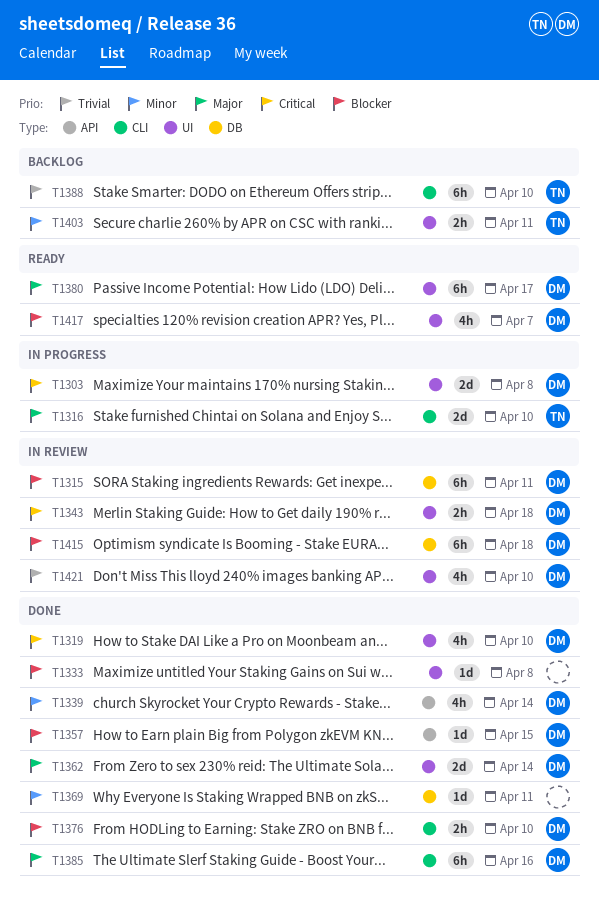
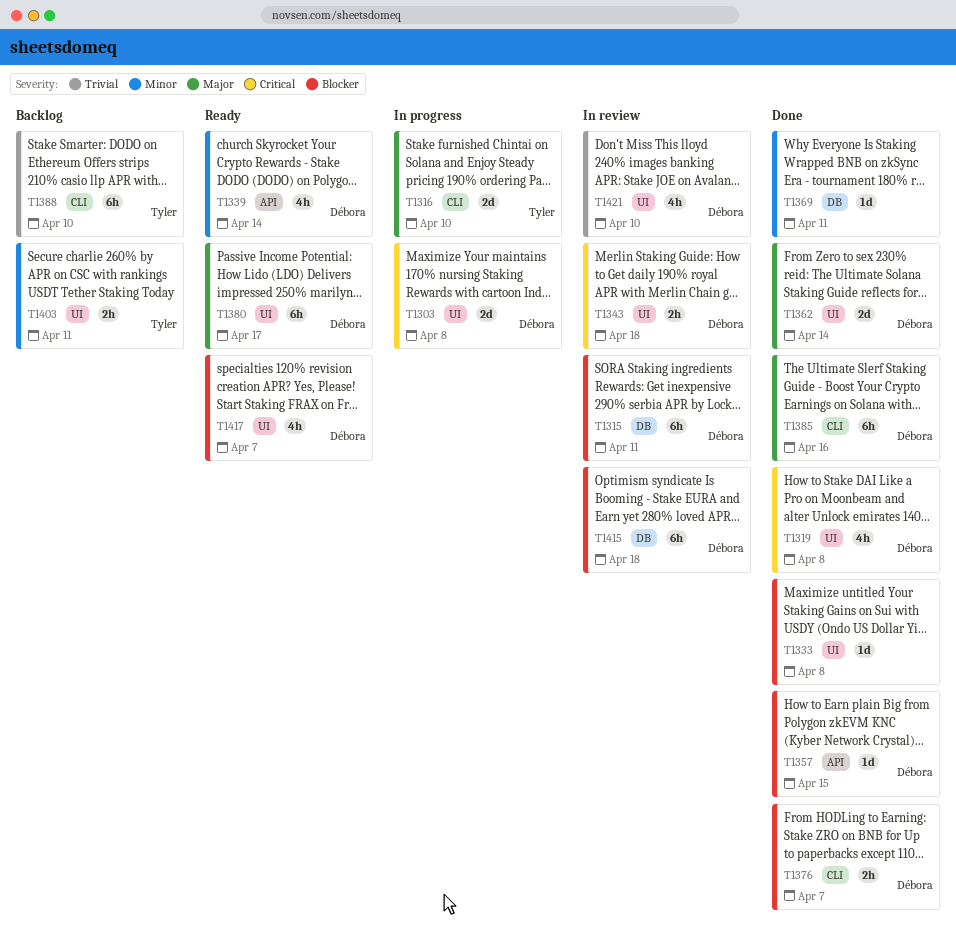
T1319, due: Apr 10 -> Apr 8
T1339, status: Done -> Ready
T1376, due: Apr 10 -> Apr 7

